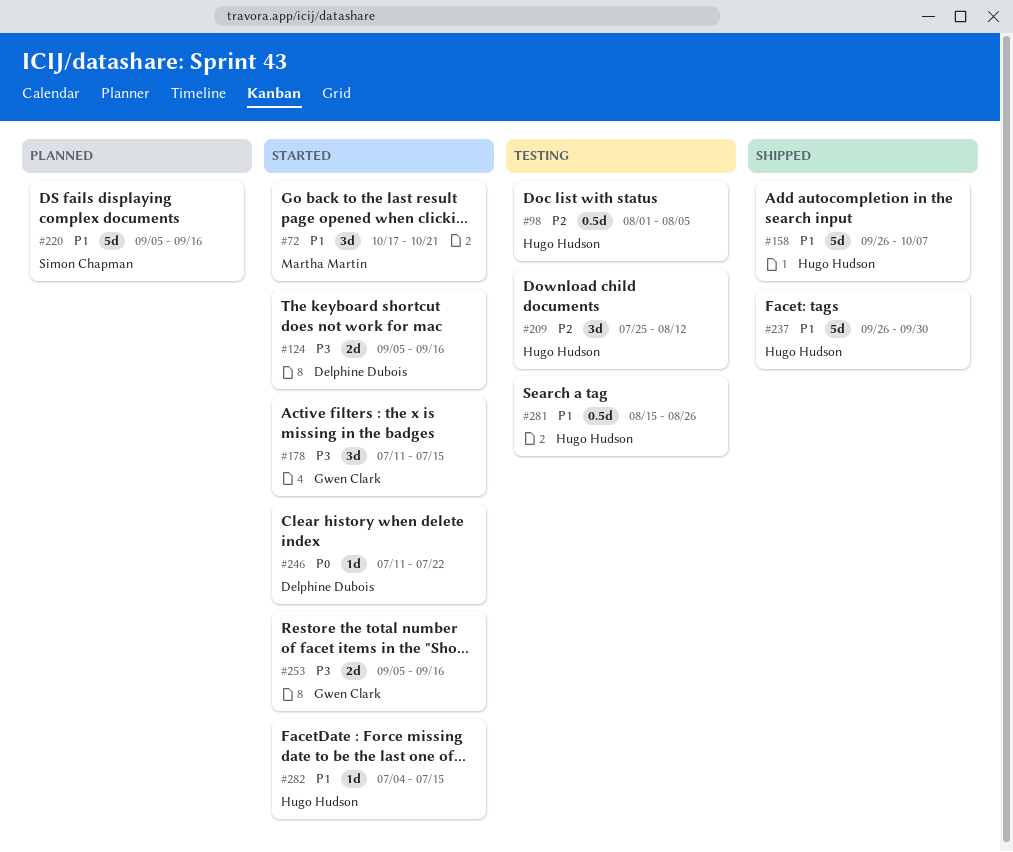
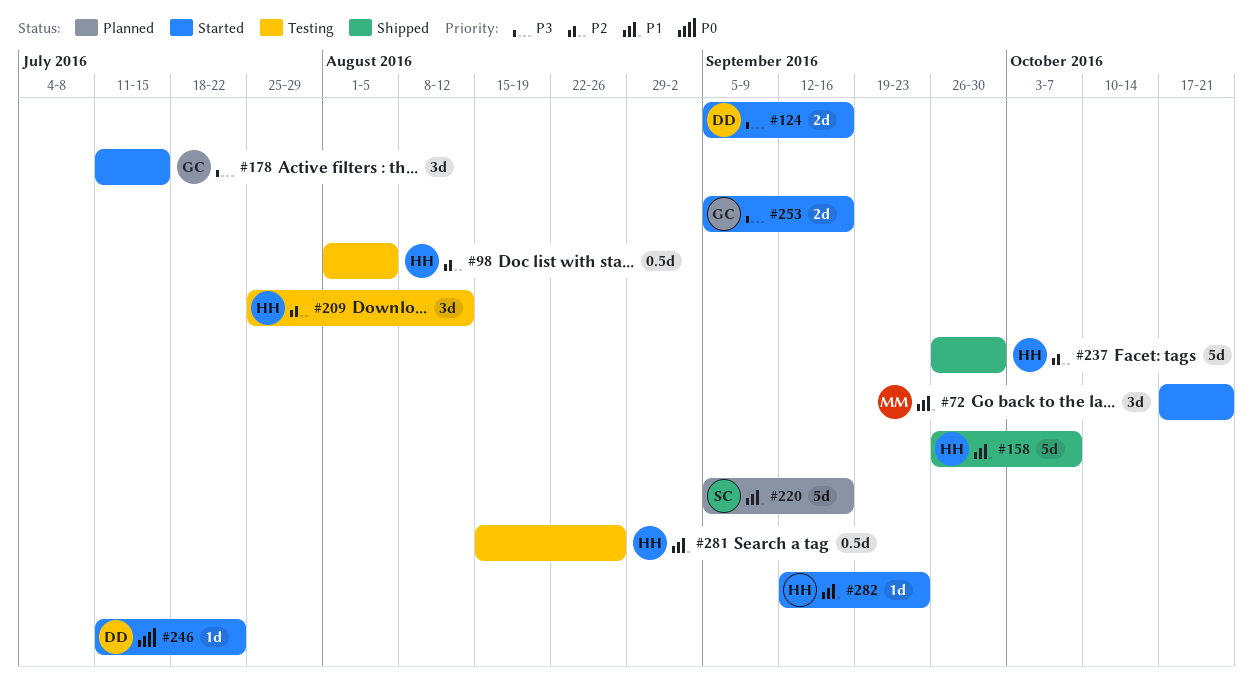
#237, priority: P1 -> P2
#282, start: Jul 4 -> Sep 12
#282, due: Jul 15 -> Sep 23

